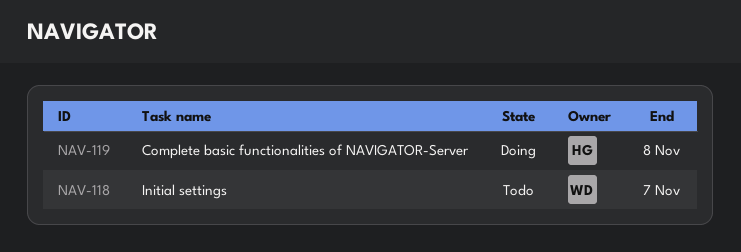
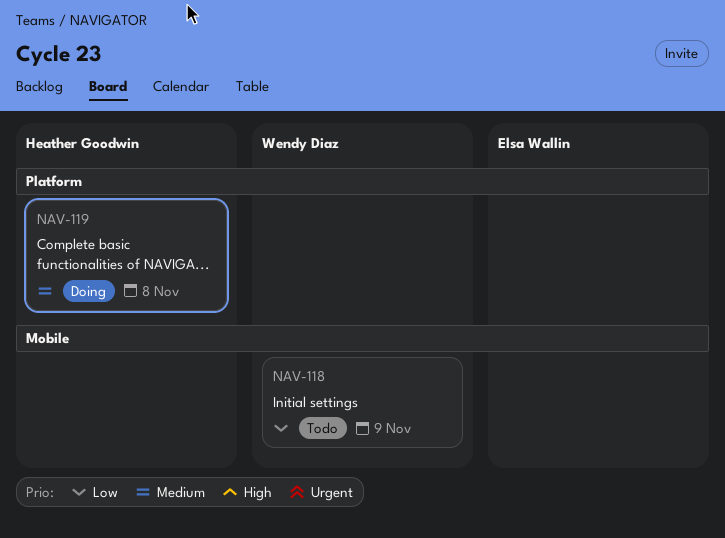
NAV-118, due: Nov 7 -> Nov 9

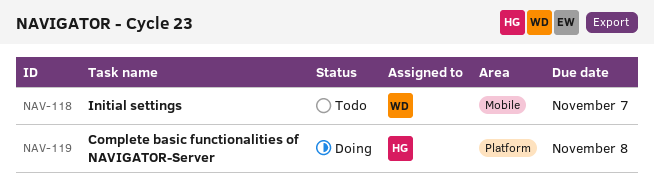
NAV-118, due: Nov 9 -> Nov 7

